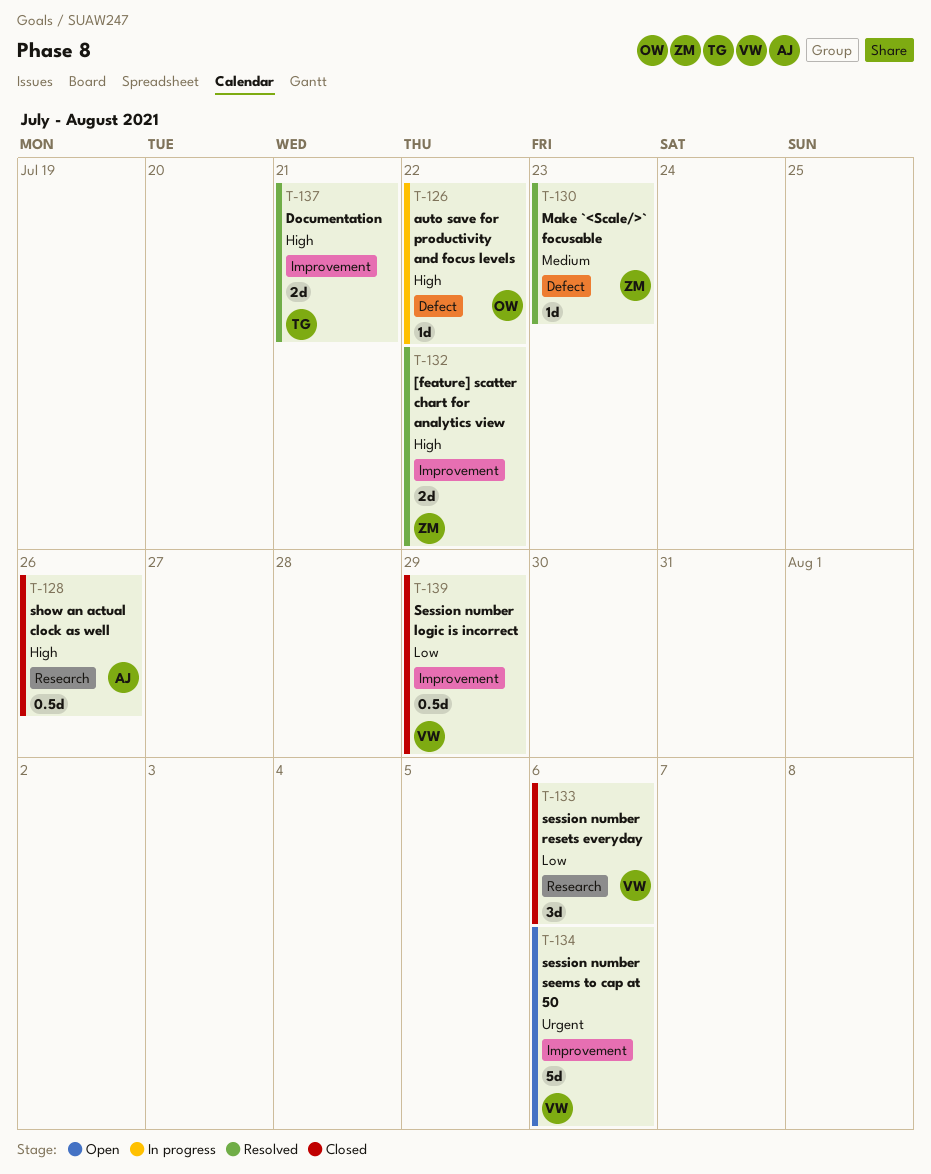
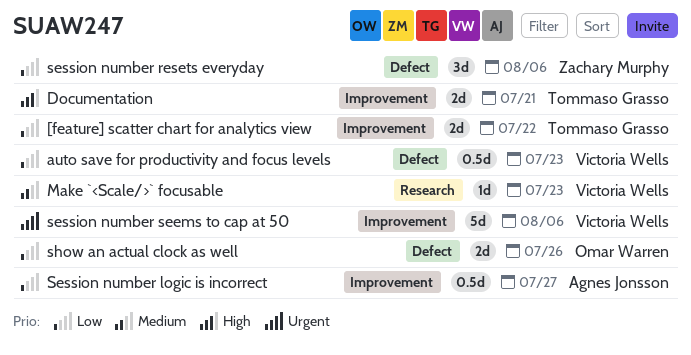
[feature] scatter chart for analytics view, owner: Zachary Murphy -> Tommaso Grasso
[feature] scatter chart for analytics view, priority: High -> Low
auto save for productivity and focus levels, owner: Omar Warren -> Victoria Wells
auto save for productivity and focus levels, priority: High -> Low
auto save for productivity and focus levels, estimate: 1d -> 0.5d
auto save for productivity and focus levels, due: Jul 22 -> Jul 23
Make `<Scale/>` focusable, owner: Zachary Murphy -> Victoria Wells
Make `<Scale/>` focusable, label: Defect -> Research
Session number logic is incorrect, owner: Victoria Wells -> Agnes Jonsson
Session number logic is incorrect, due: Jul 29 -> Jul 27
session number resets everyday, owner: Victoria Wells -> Zachary Murphy
session number resets everyday, label: Research -> Defect
show an actual clock as well, owner: Agnes Jonsson -> Omar Warren
show an actual clock as well, priority: High -> Low
show an actual clock as well, label: Research -> Defect
show an actual clock as well, estimate: 0.5d -> 2d

